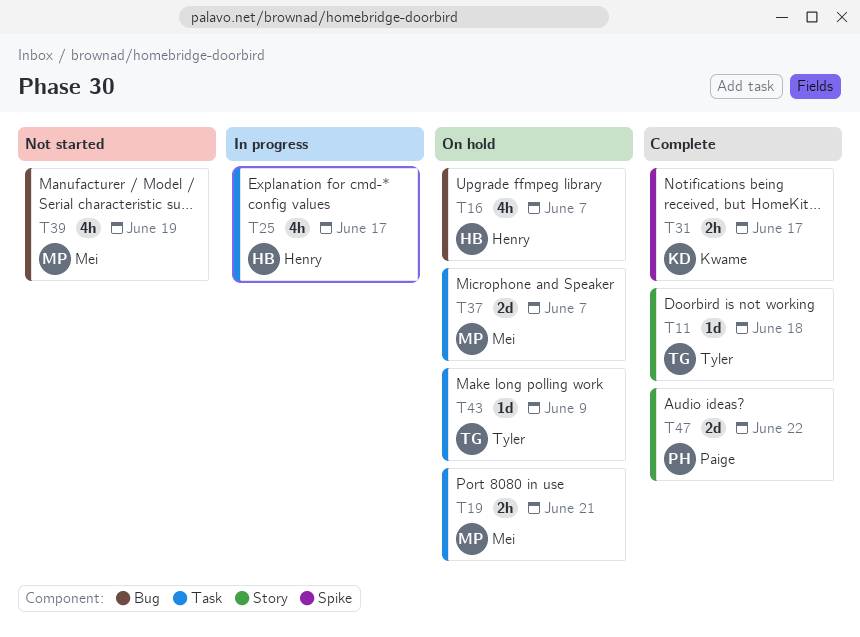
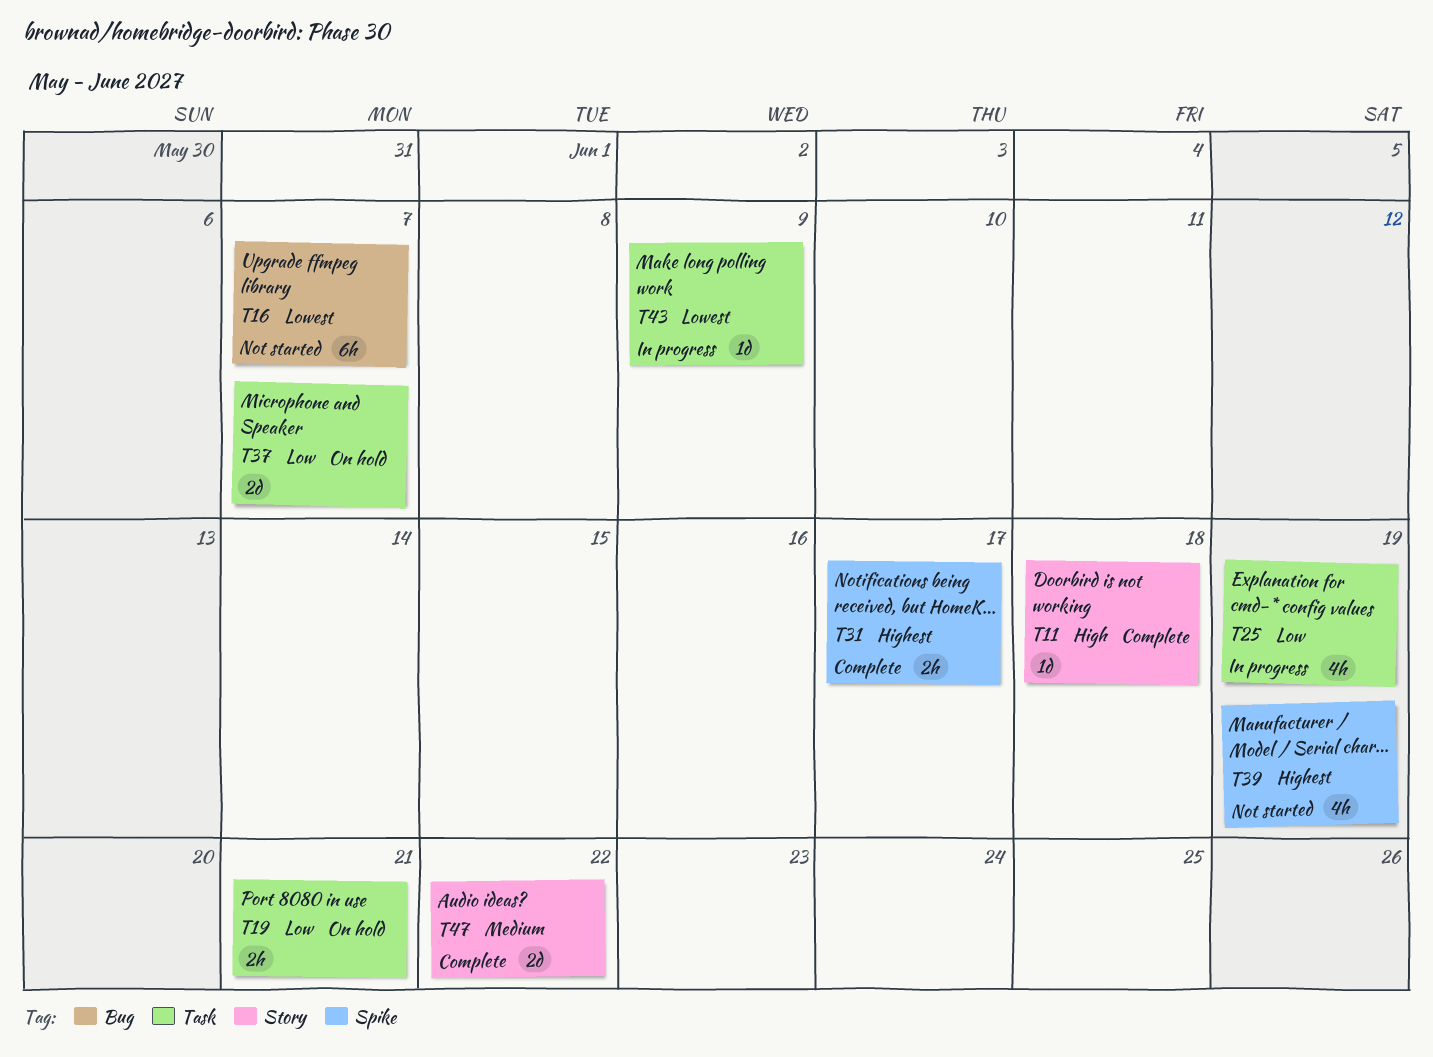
T16, status: On hold -> Not started
T16, estimate: 4h -> 6h
T25, due: Jun 17 -> Jun 19
T39, label: Bug -> Spike
T43, status: On hold -> In progress

